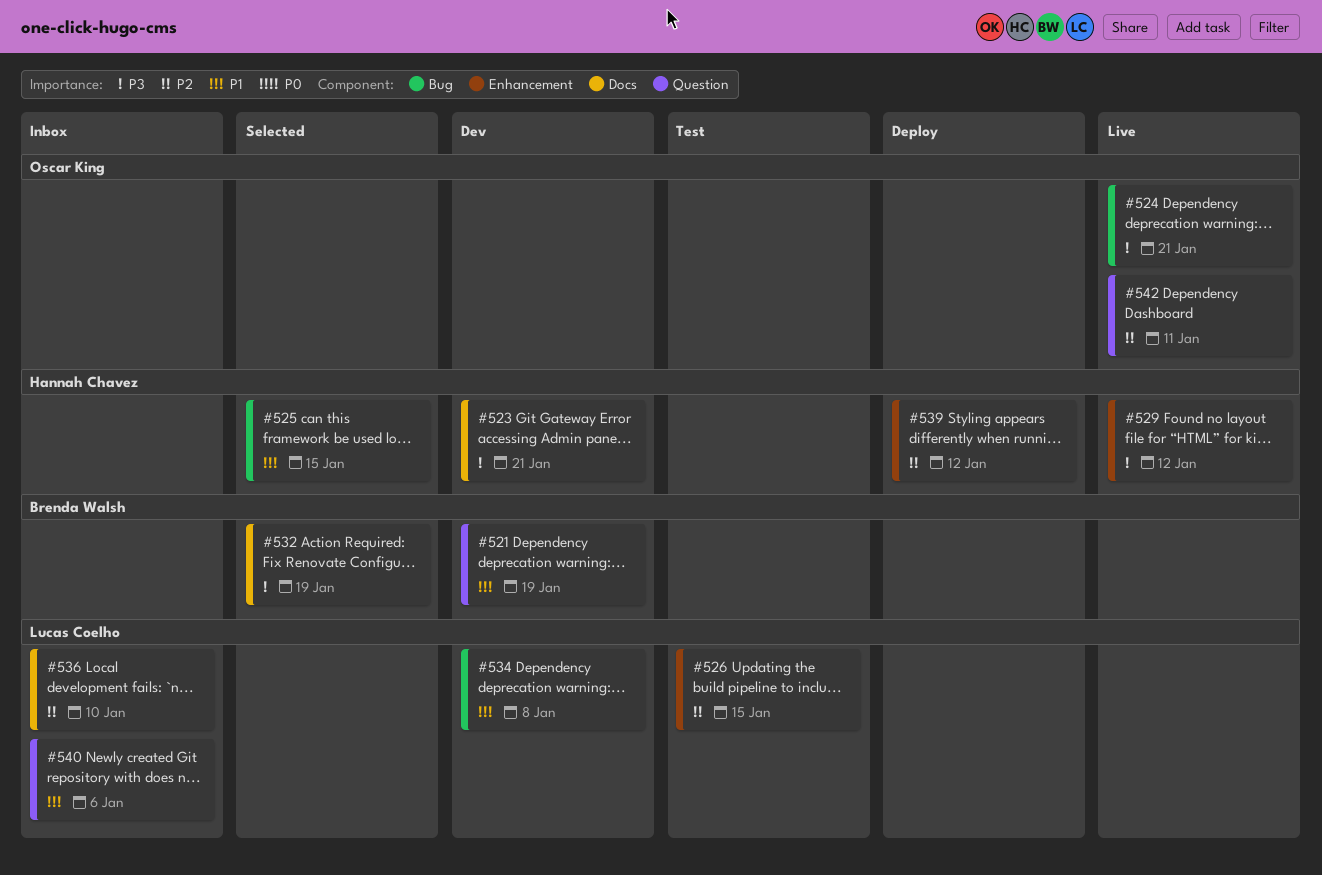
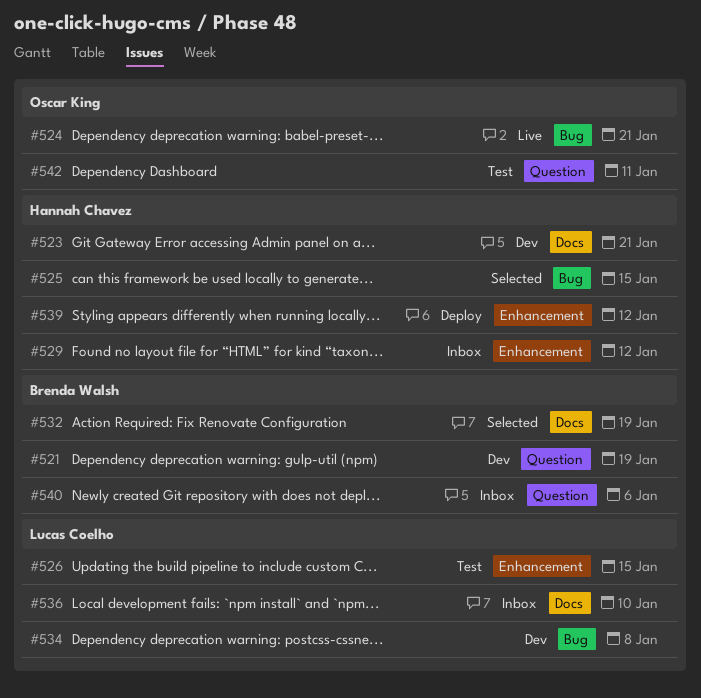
#529, status: Live -> Inbox
#540, owner: Lucas Coelho -> Brenda Walsh
#542, status: Live -> Test

